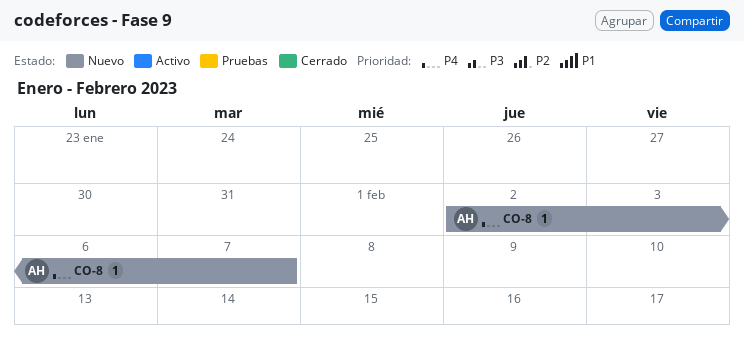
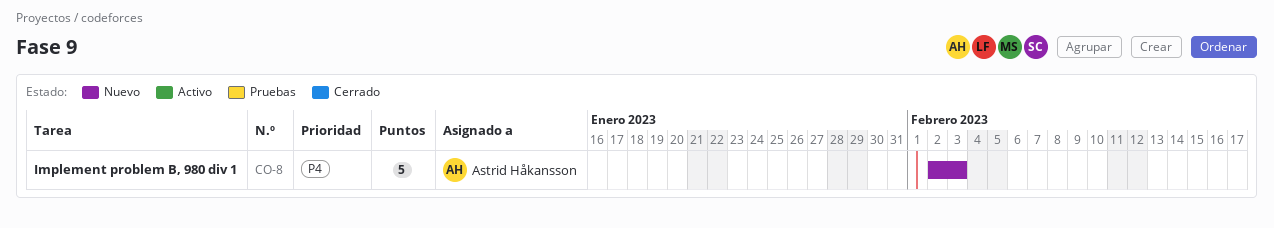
CO-8, estimate: 1 -> 5
CO-8, due: Feb 7 -> Feb 3

